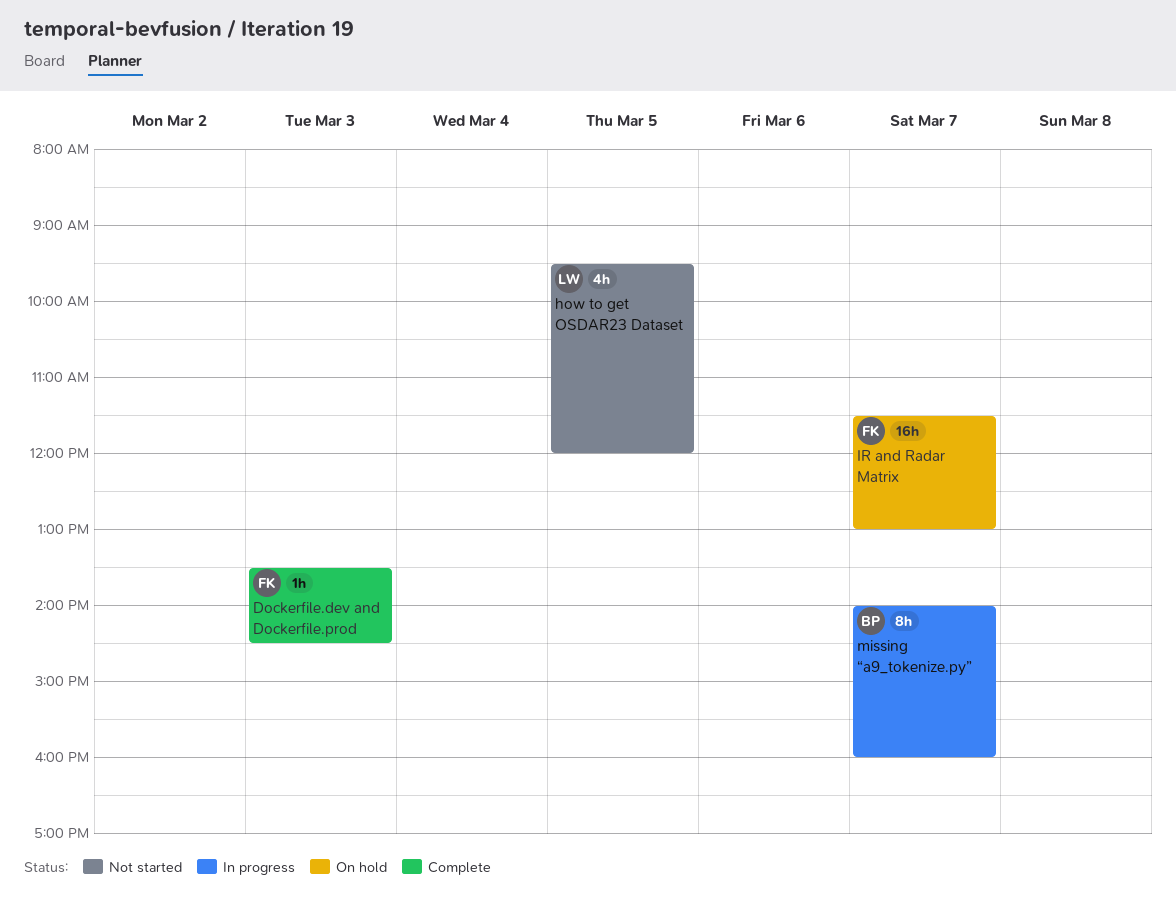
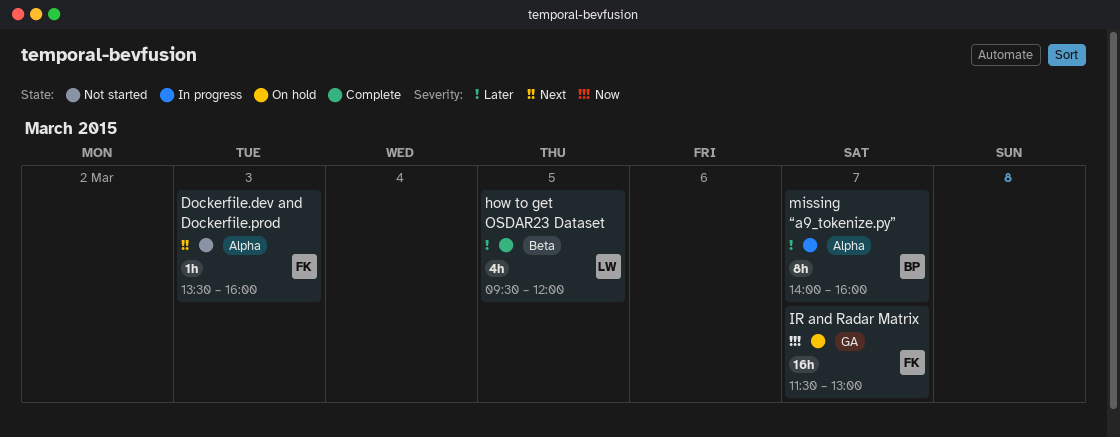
Dockerfile.dev and Dockerfile.prod, status: Complete -> Not started
Dockerfile.dev and Dockerfile.prod, ends: 14:30 -> 16:00
how to get OSDAR23 Dataset, status: Not started -> Complete

